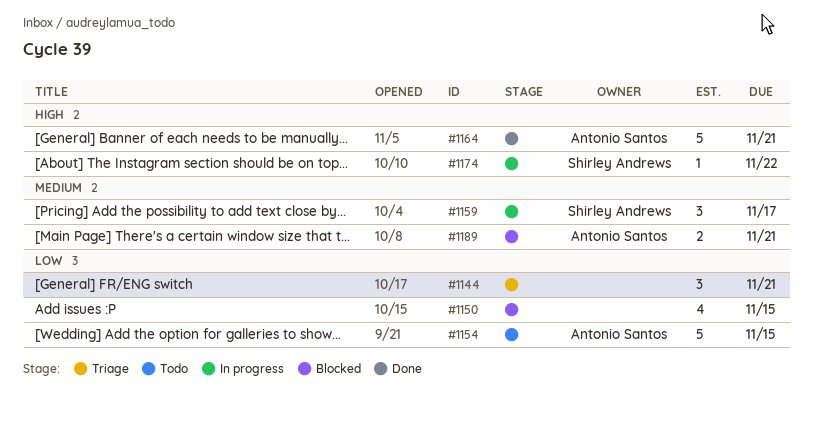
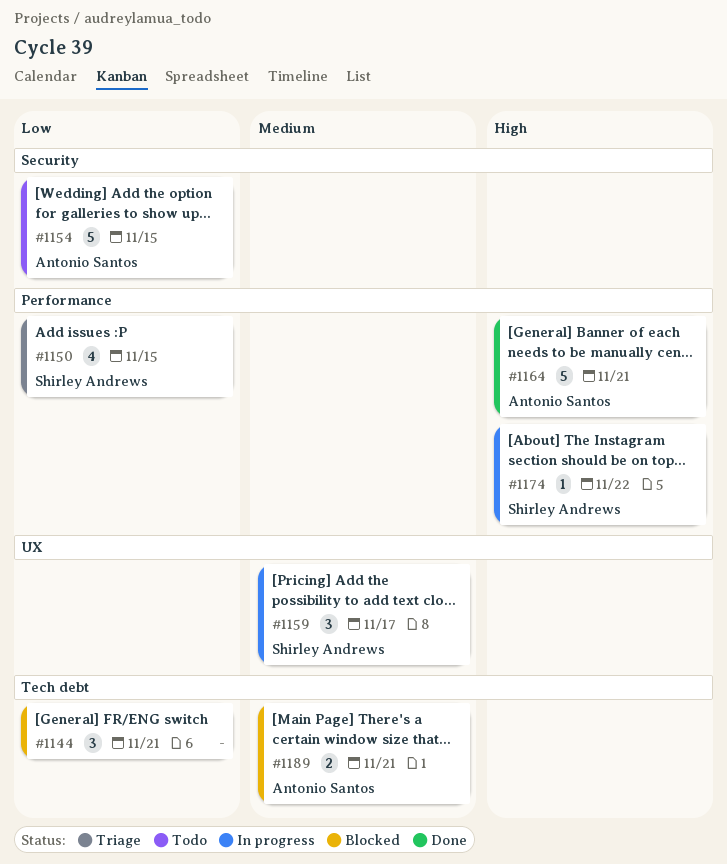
#1144, status: Triage -> Blocked
#1150, status: Blocked -> Triage
#1150, owner: none -> Shirley Andrews

